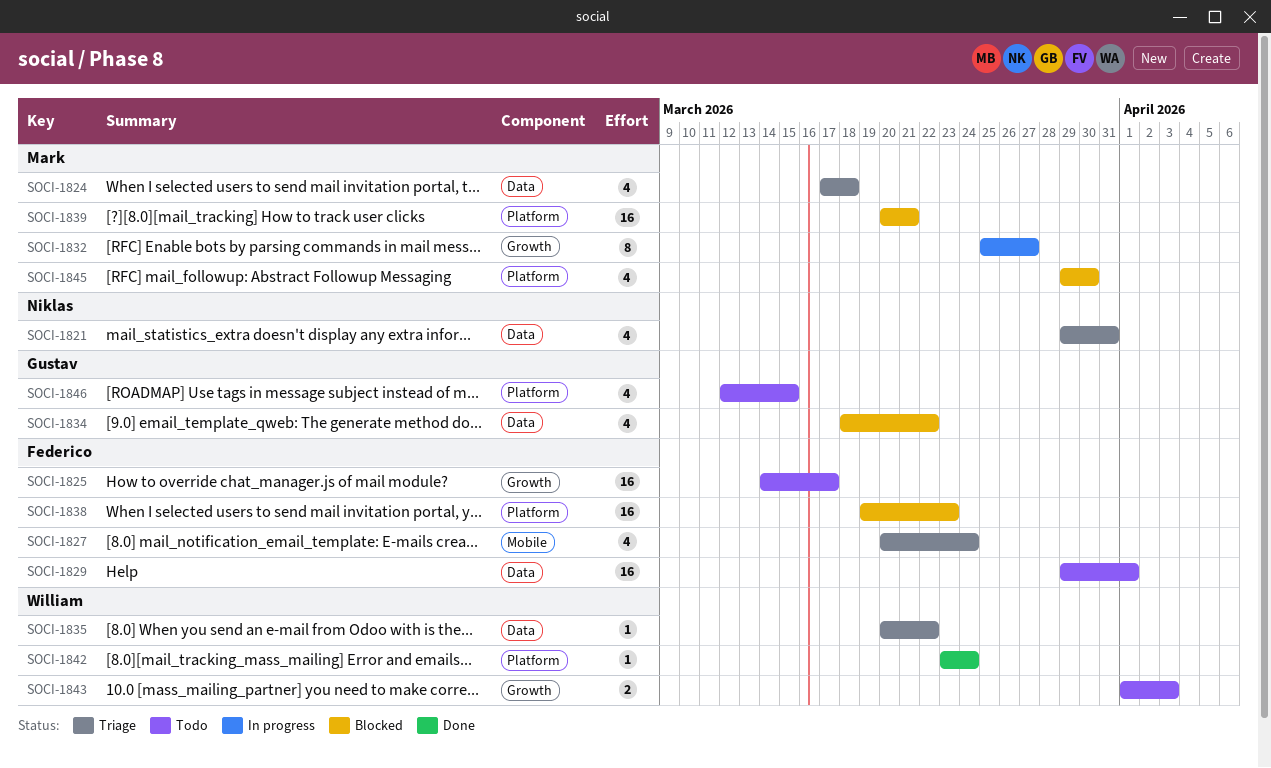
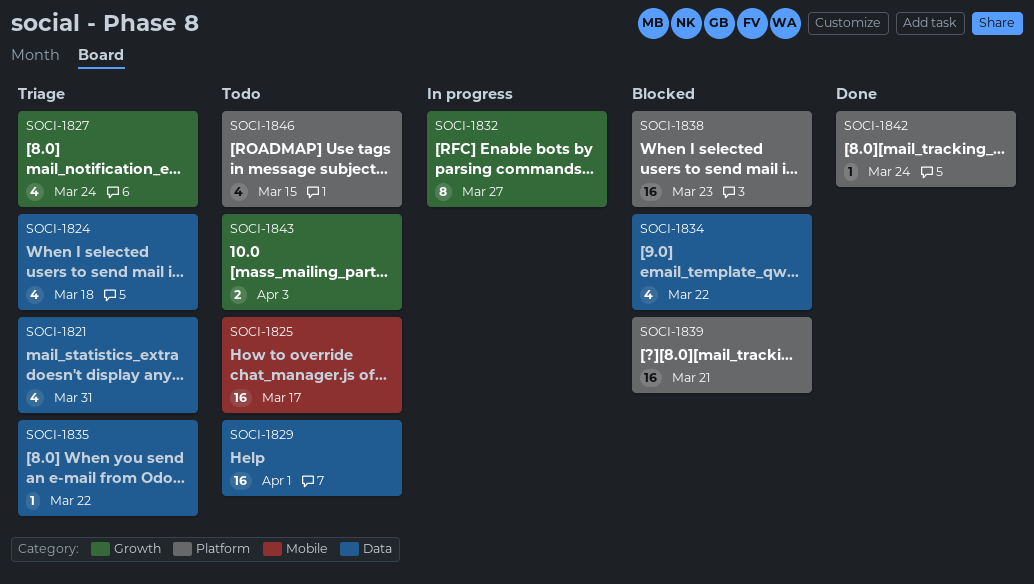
SOCI-1825, label: Growth -> Mobile
SOCI-1827, label: Mobile -> Growth
SOCI-1845: present -> none

